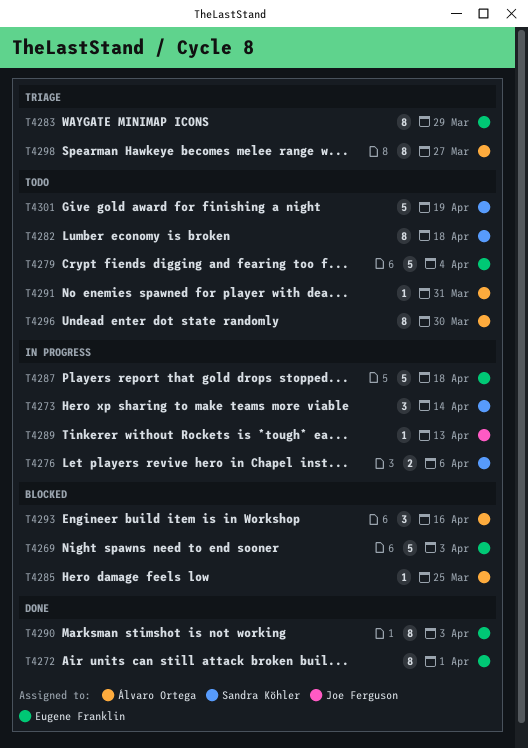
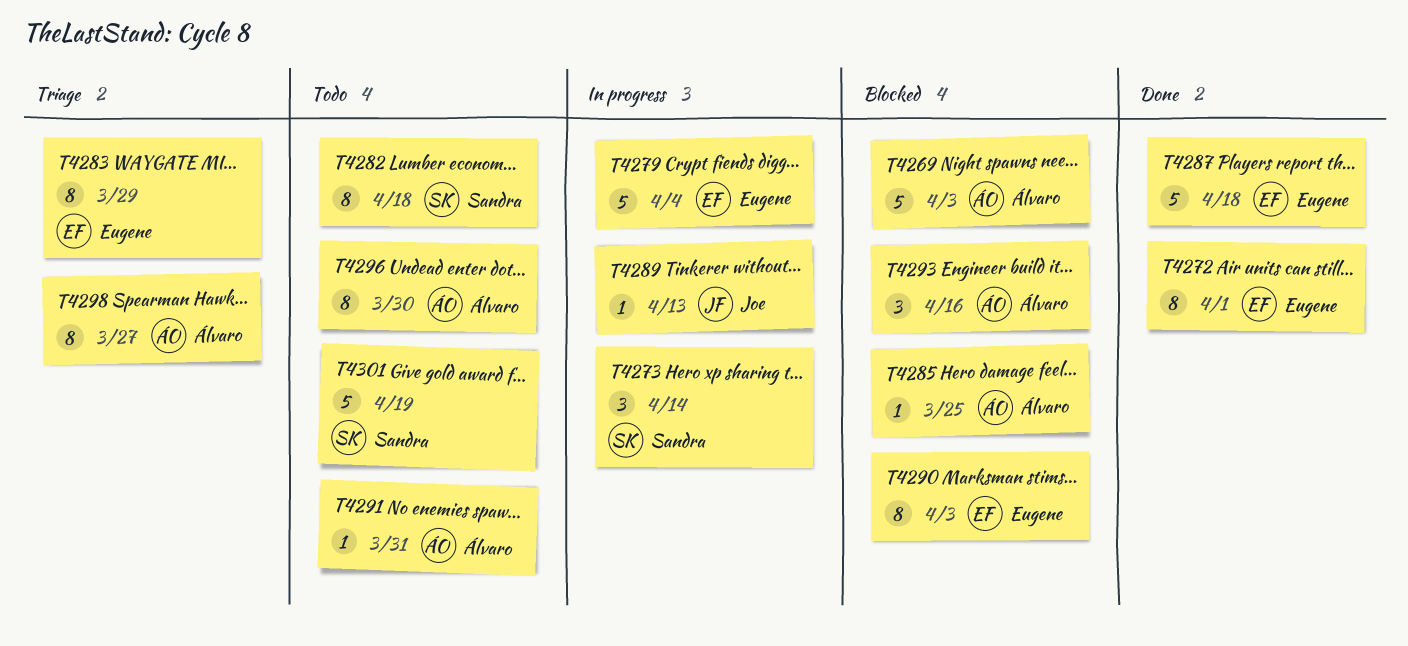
T4269, owner: Eugene Franklin -> Álvaro Ortega
T4276: present -> none
T4279, status: Todo -> In progress
T4287, status: In progress -> Done
T4290, status: Done -> Blocked

